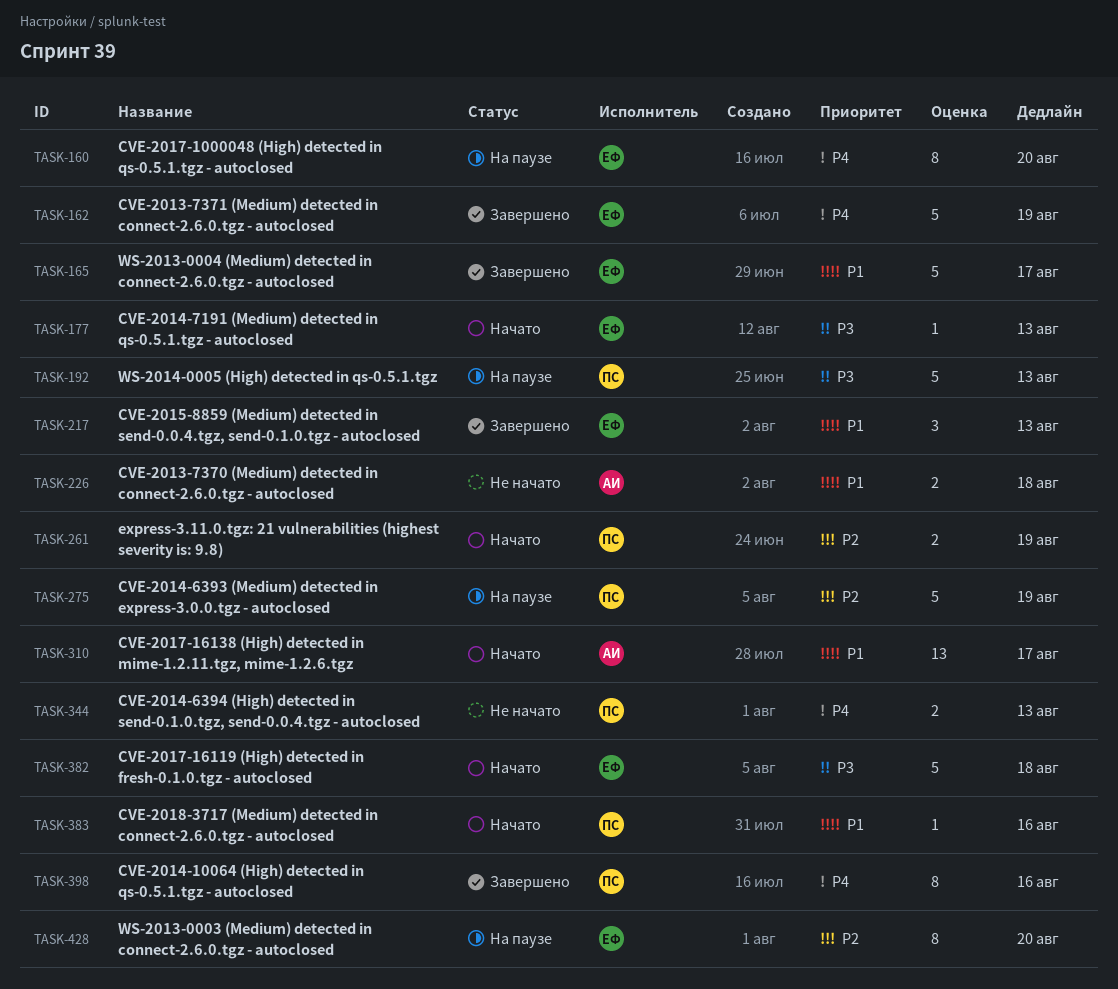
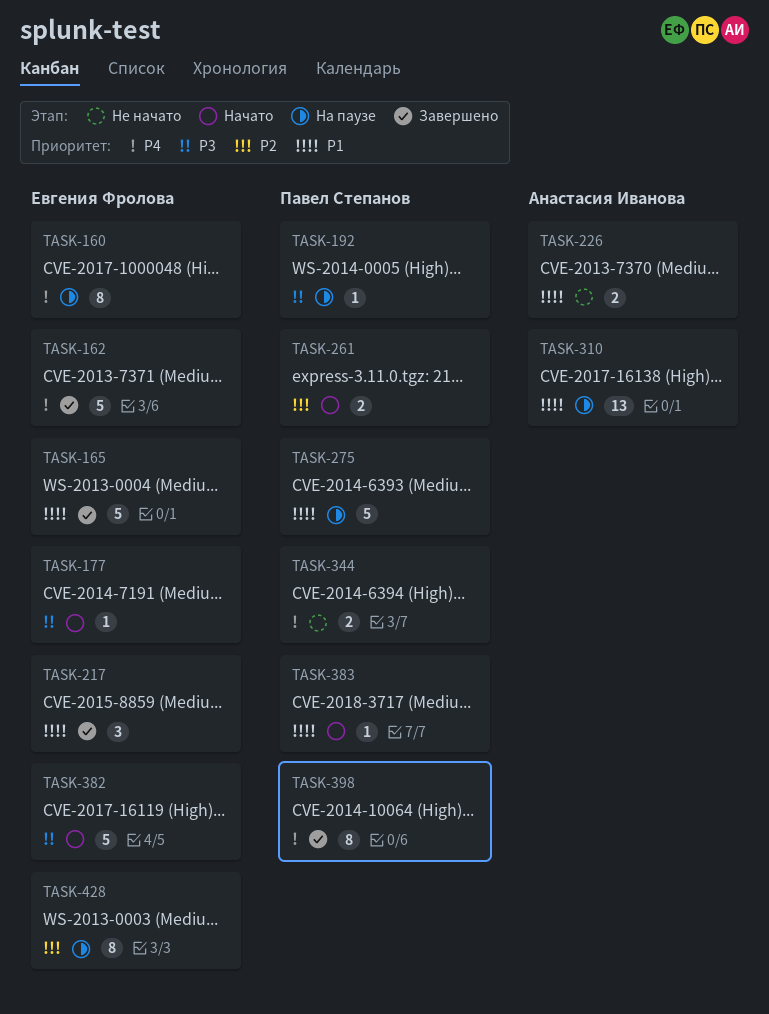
TASK-192, estimate: 5 -> 1
TASK-275, priority: P2 -> P1
TASK-310, status: Начато -> На паузе

